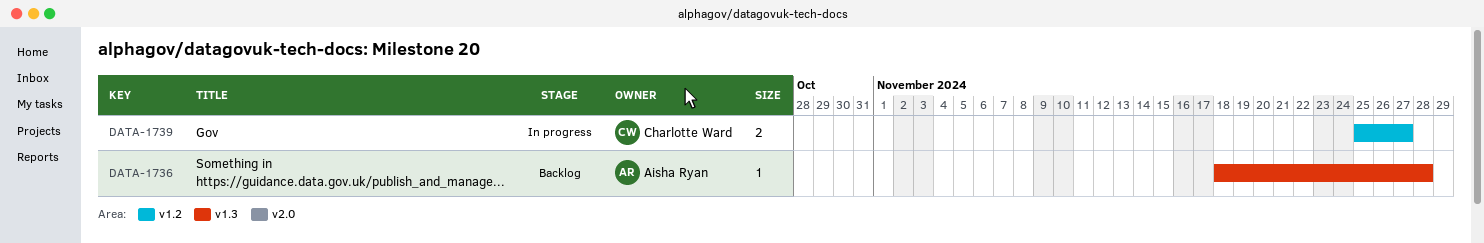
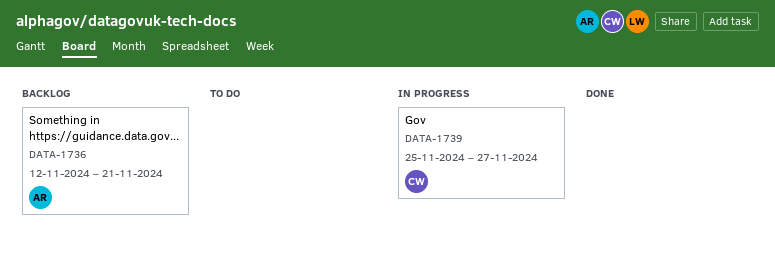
DATA-1736, start: Nov 18 -> Nov 12
DATA-1736, due: Nov 28 -> Nov 21

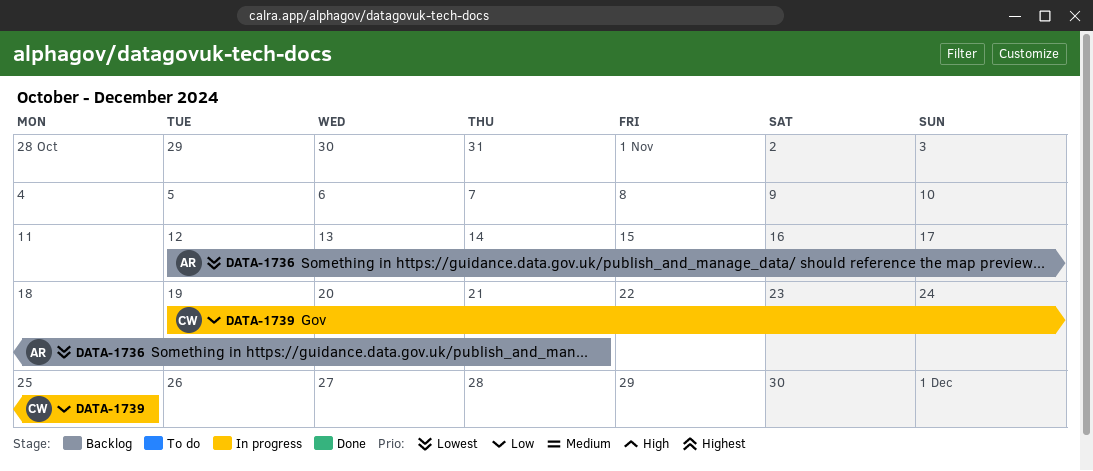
DATA-1739, start: Nov 25 -> Nov 19
DATA-1739, due: Nov 27 -> Nov 25

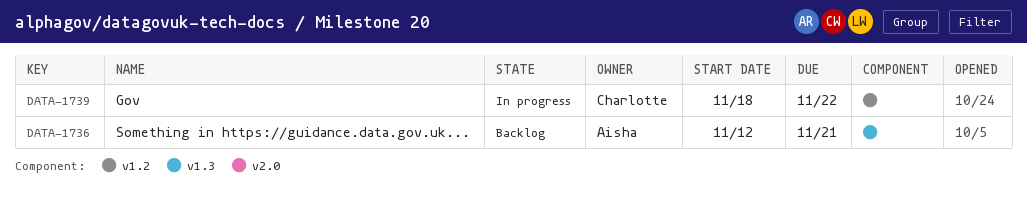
DATA-1739, start: Nov 19 -> Nov 18
DATA-1739, due: Nov 25 -> Nov 22

